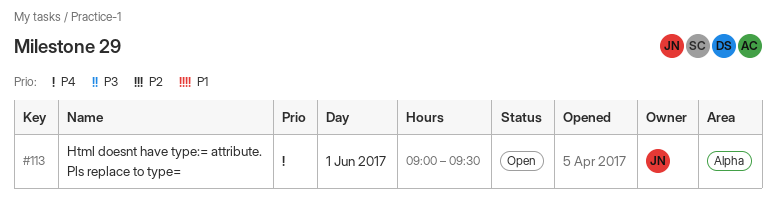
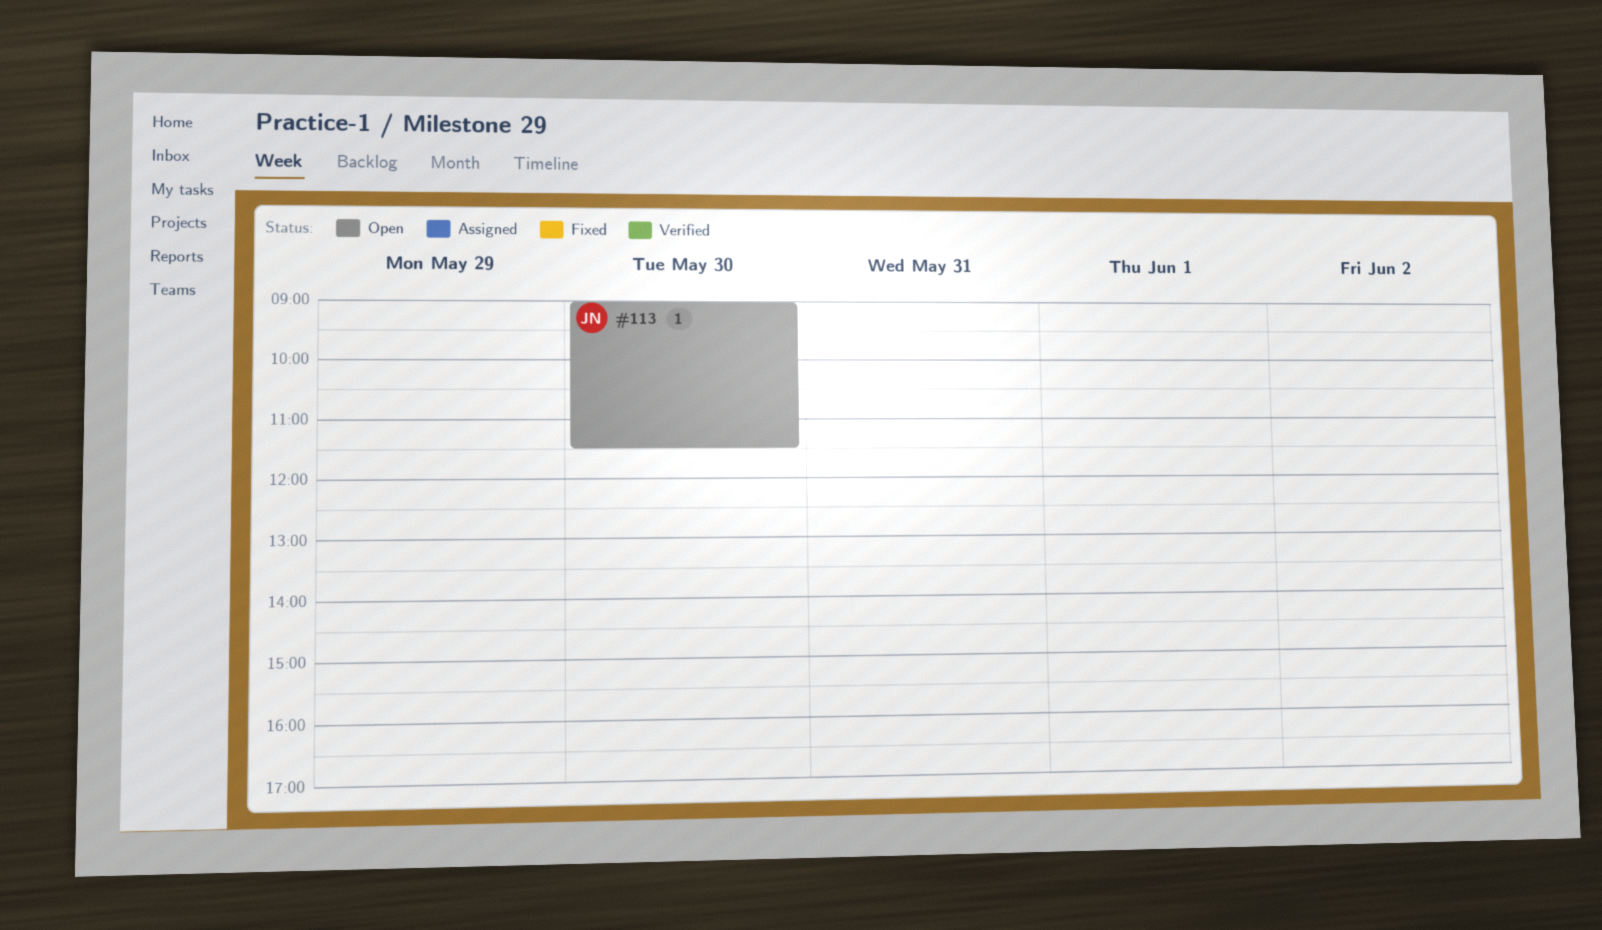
#113, day: Jun 1 -> May 30
#113, ends: 09:30 -> 11:30

